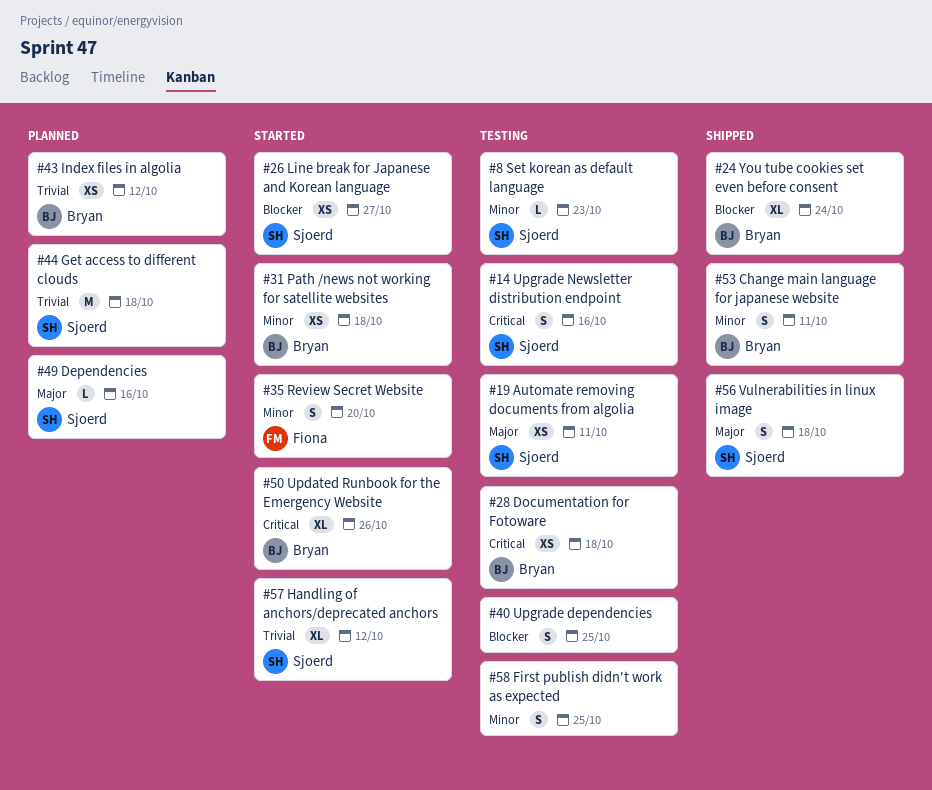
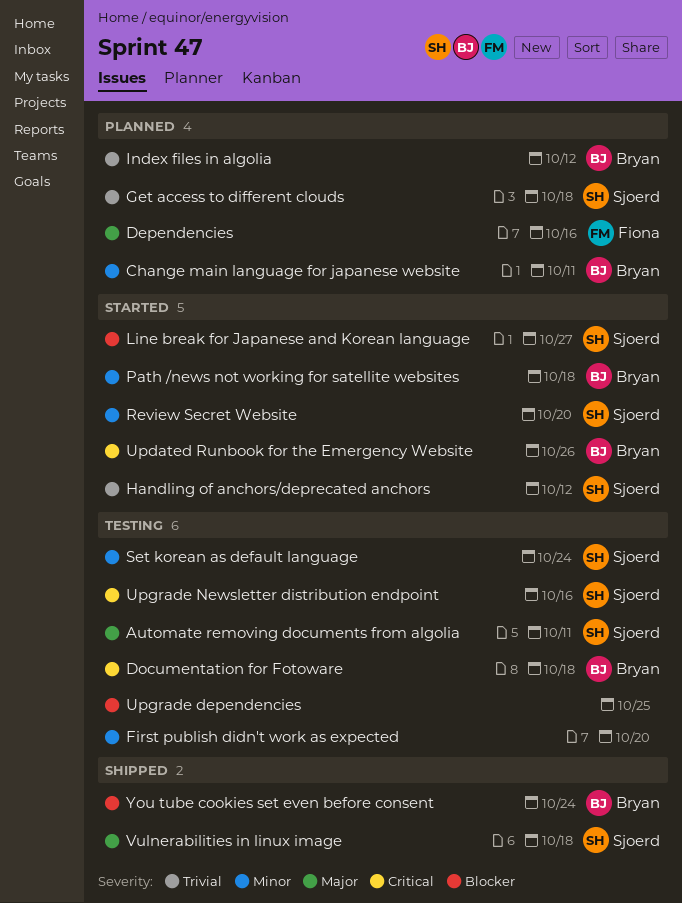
Change main language for japanese website, status: Shipped -> Planned
Dependencies, owner: Sjoerd -> Fiona
First publish didn't work as expected, due: Oct 25 -> Oct 20
Review Secret Website, owner: Fiona -> Sjoerd
Set korean as default language, due: Oct 23 -> Oct 24

